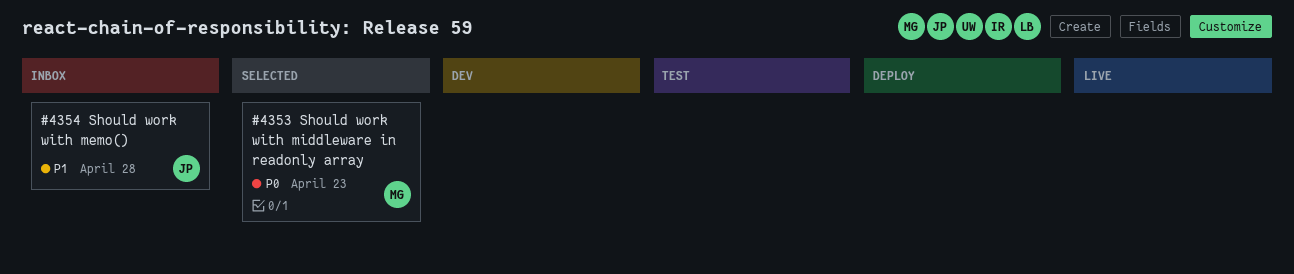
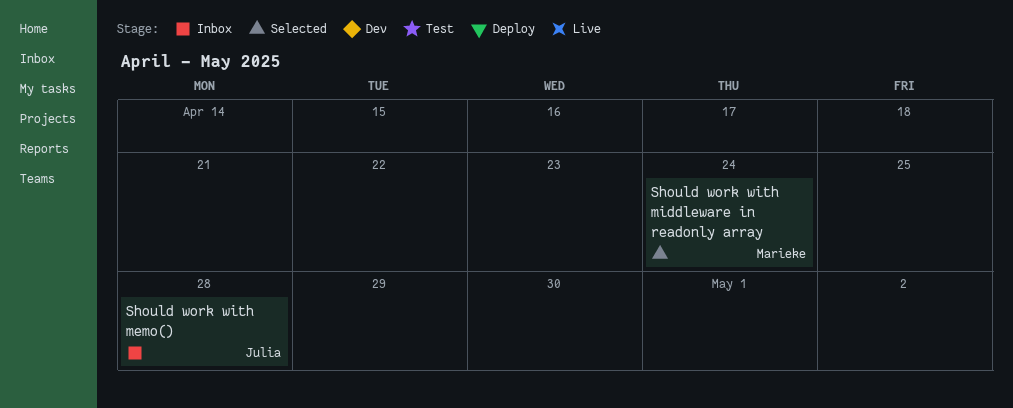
Should work with middleware in readonly array, due: Apr 23 -> Apr 24

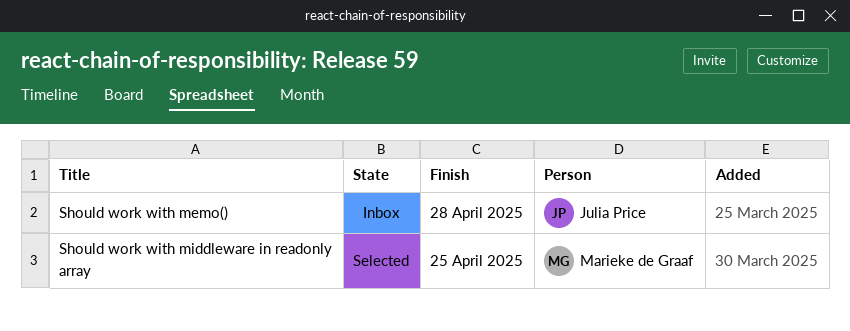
Should work with middleware in readonly array, due: Apr 24 -> Apr 25

